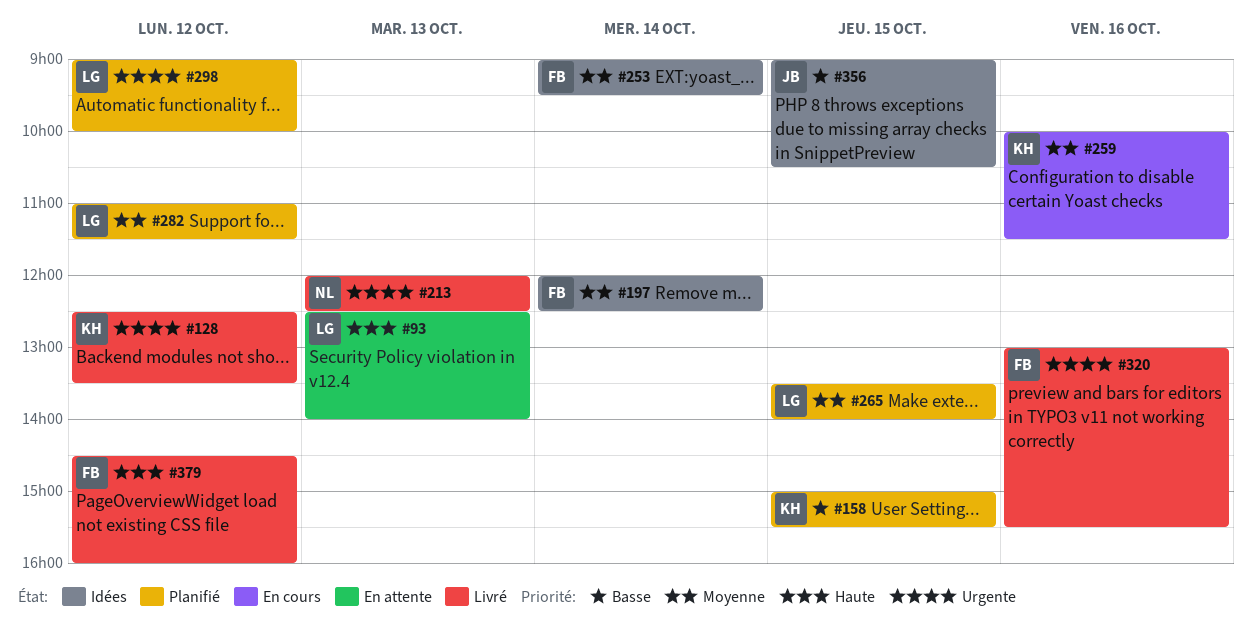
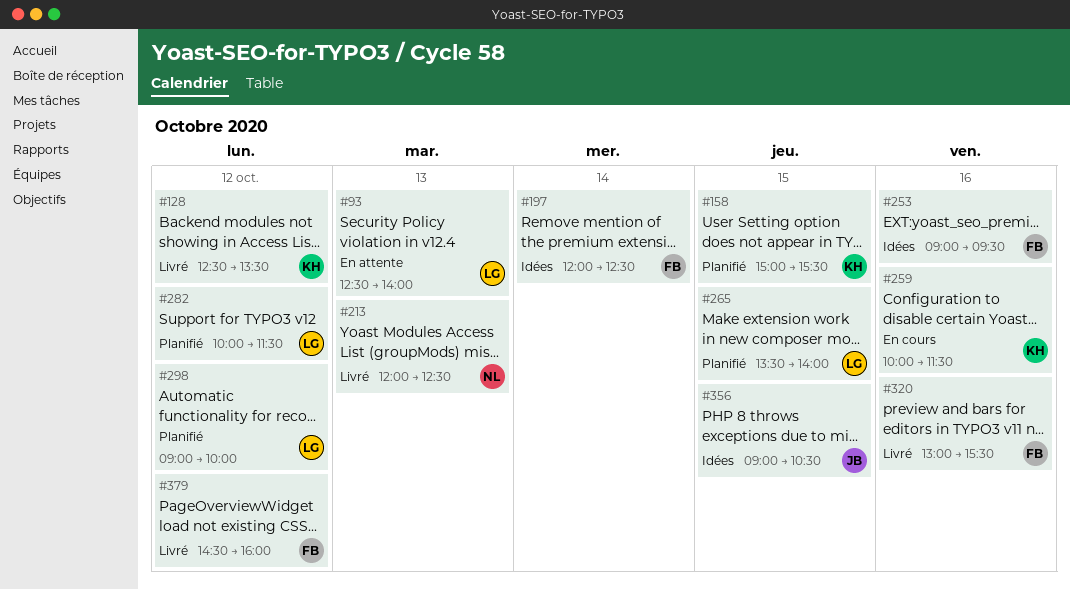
#253, day: Oct 14 -> Oct 16
#282, begins: 11:00 -> 10:00

